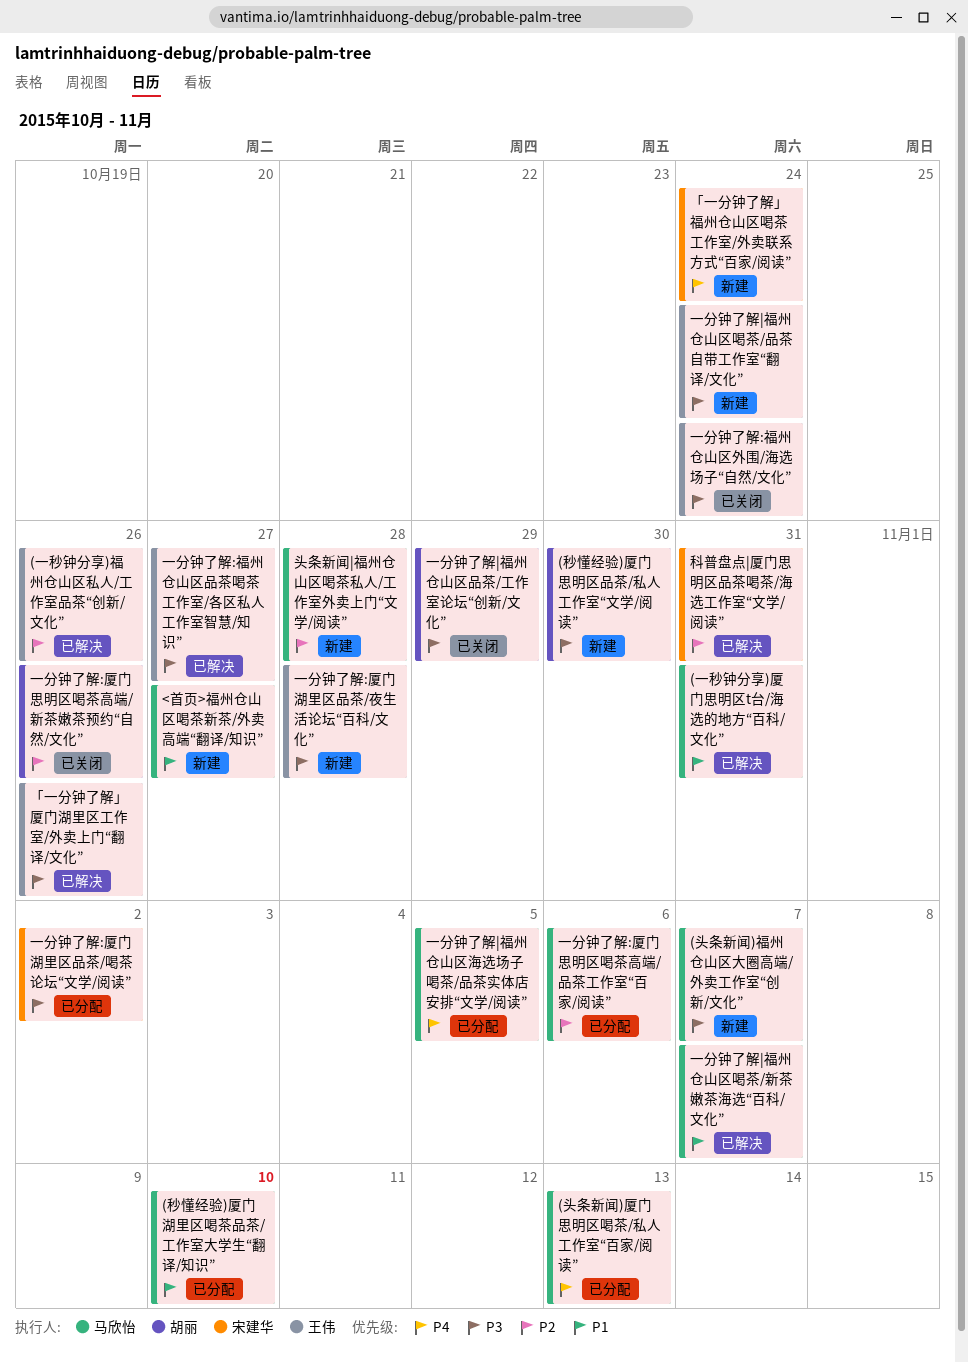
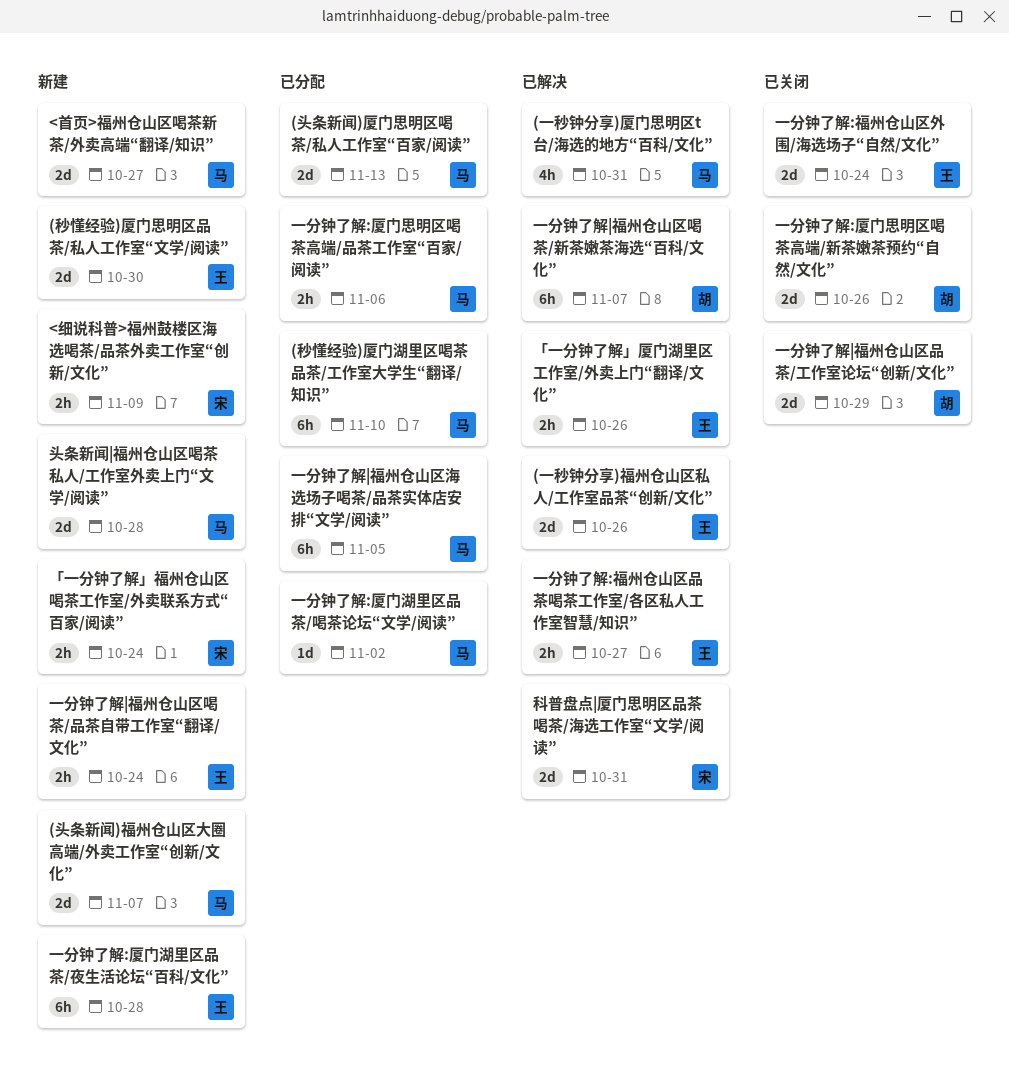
(秒懂经验)厦门思明区品茶/私人工作室“文学/阅读”, owner: 胡丽 -> 王伟
<细说科普>福州鼓楼区海选喝茶/品茶外卖工作室“创新/文化”: none -> present
一分钟了解:厦门湖里区品茶/喝茶论坛“文学/阅读”, owner: 宋建华 -> 马欣怡
一分钟了解|福州仓山区喝茶/新茶嫩茶海选“百科/文化”, owner: 马欣怡 -> 胡丽

